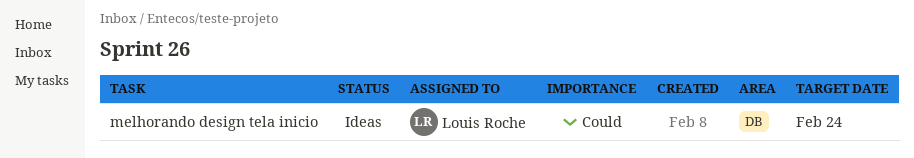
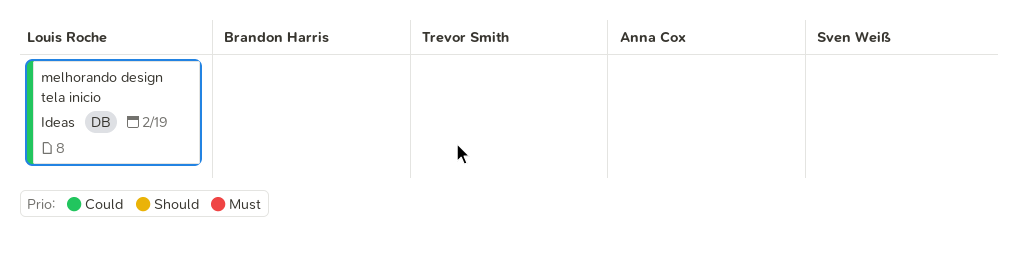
melhorando design tela inicio, due: Feb 24 -> Feb 19

